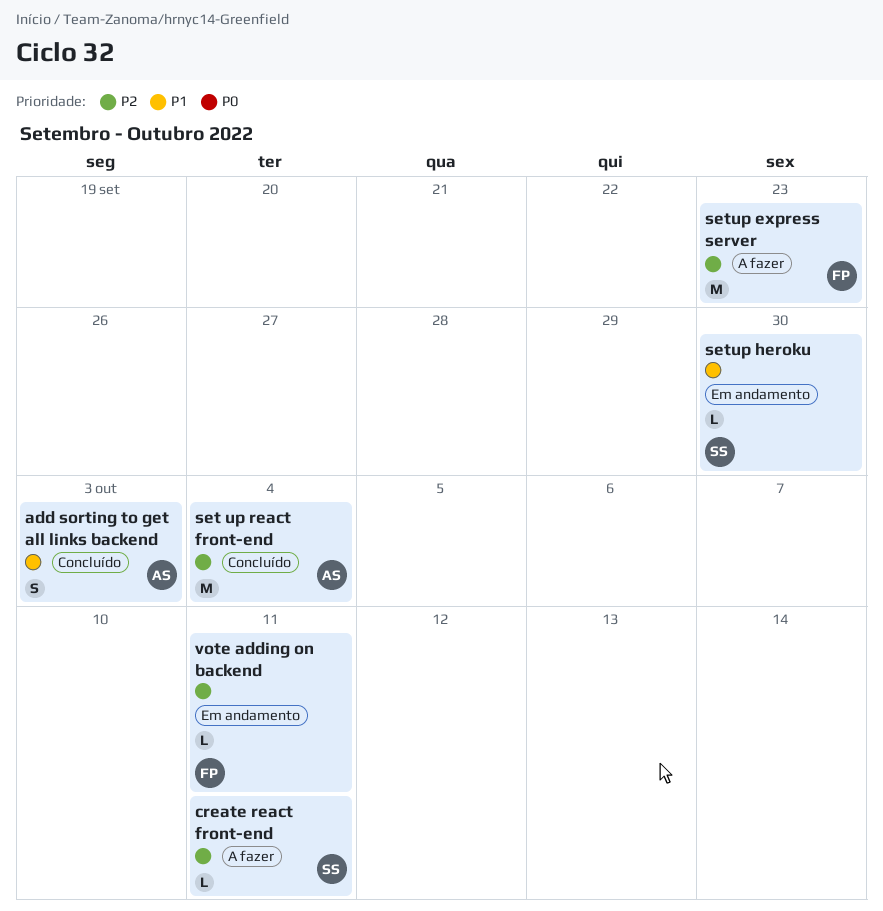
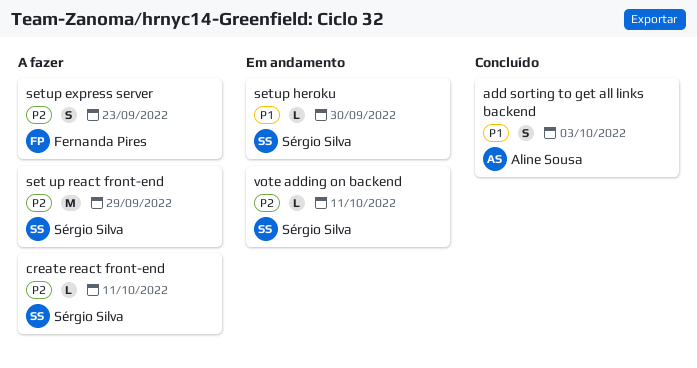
set up react front-end, status: Concluído -> A fazer
set up react front-end, owner: Aline Sousa -> Sérgio Silva
set up react front-end, due: Oct 4 -> Sep 29
setup express server, estimate: M -> S
vote adding on backend, owner: Fernanda Pires -> Sérgio Silva

